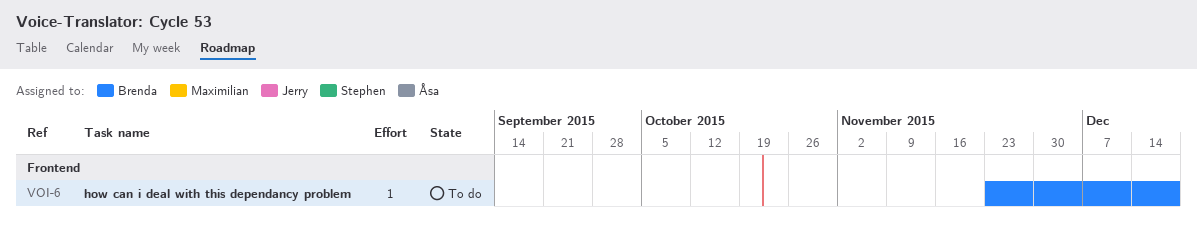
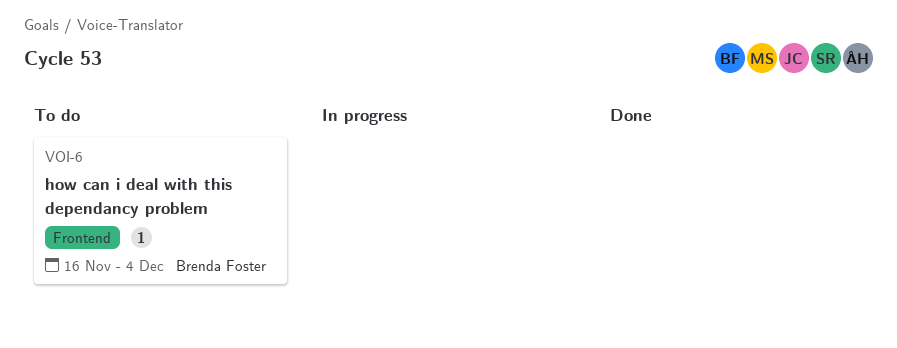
VOI-6, start: Nov 23 -> Nov 16
VOI-6, due: Dec 18 -> Dec 4

